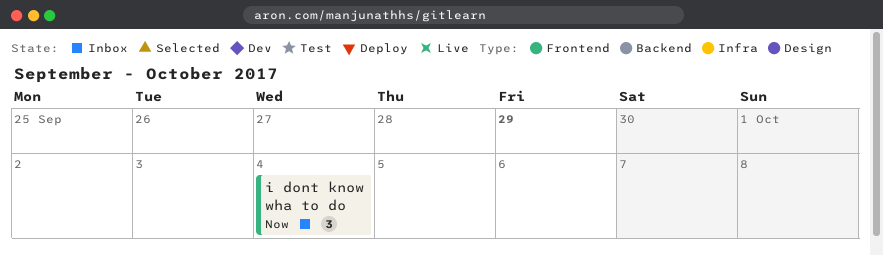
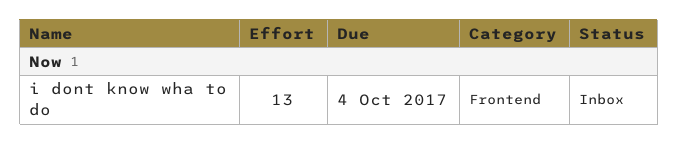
i dont know wha to do, estimate: 3 -> 13

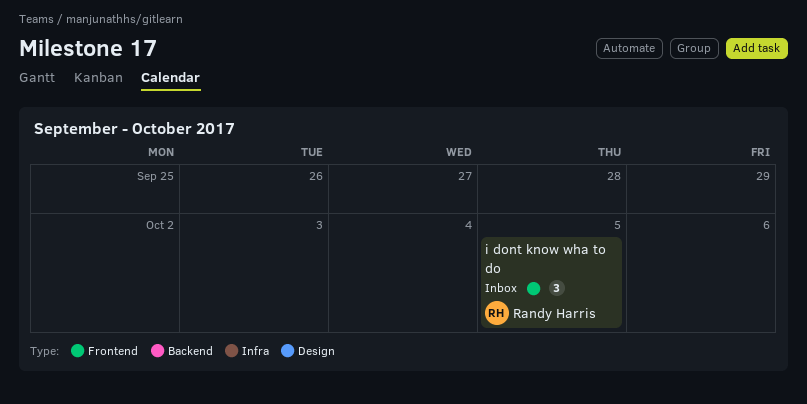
i dont know wha to do, estimate: 13 -> 3
i dont know wha to do, due: Oct 4 -> Oct 5

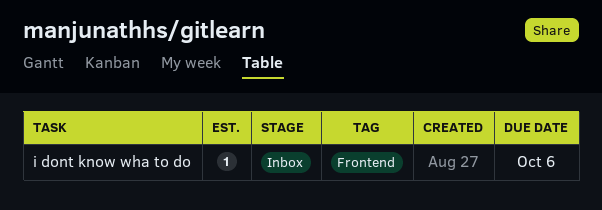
i dont know wha to do, estimate: 3 -> 1
i dont know wha to do, due: Oct 5 -> Oct 6

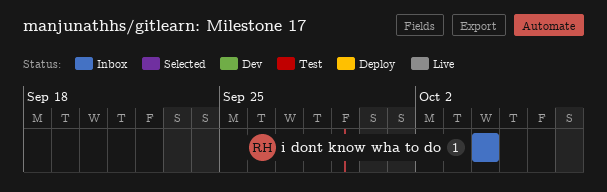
i dont know wha to do, due: Oct 6 -> Oct 4

